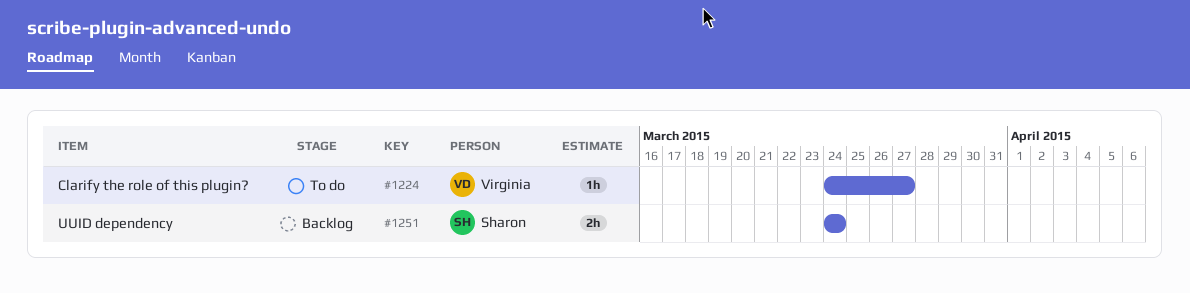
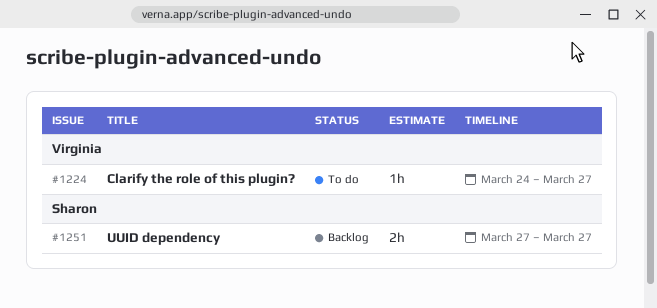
#1251, start: Mar 24 -> Mar 27
#1251, due: Mar 24 -> Mar 27

